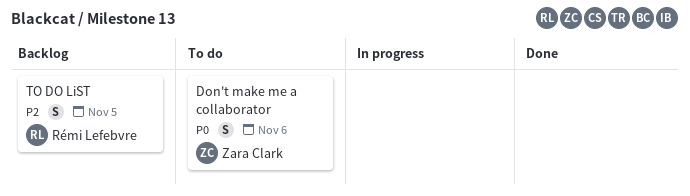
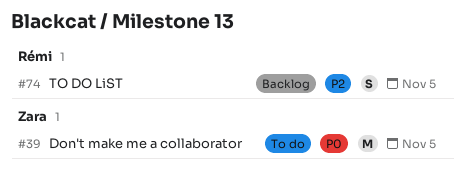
Don't make me a collaborator, estimate: S -> M
Don't make me a collaborator, due: Nov 6 -> Nov 5

